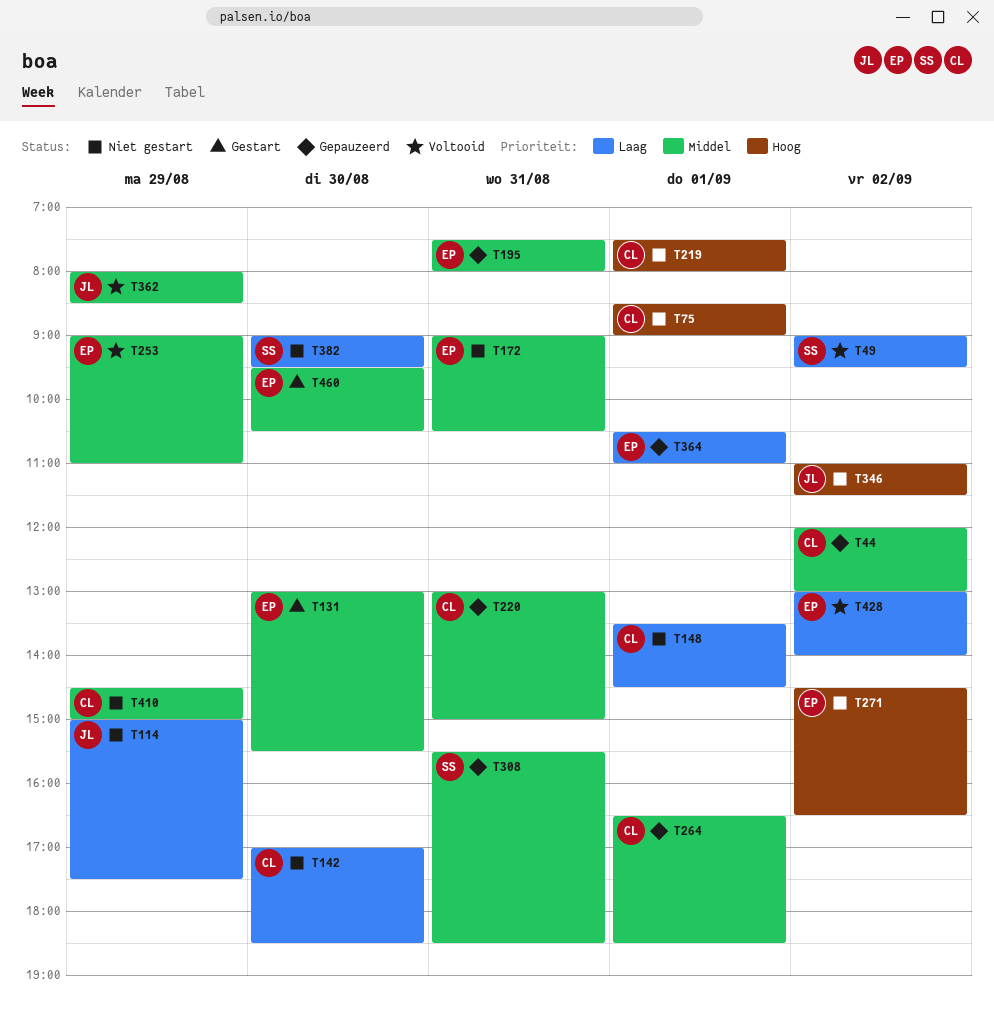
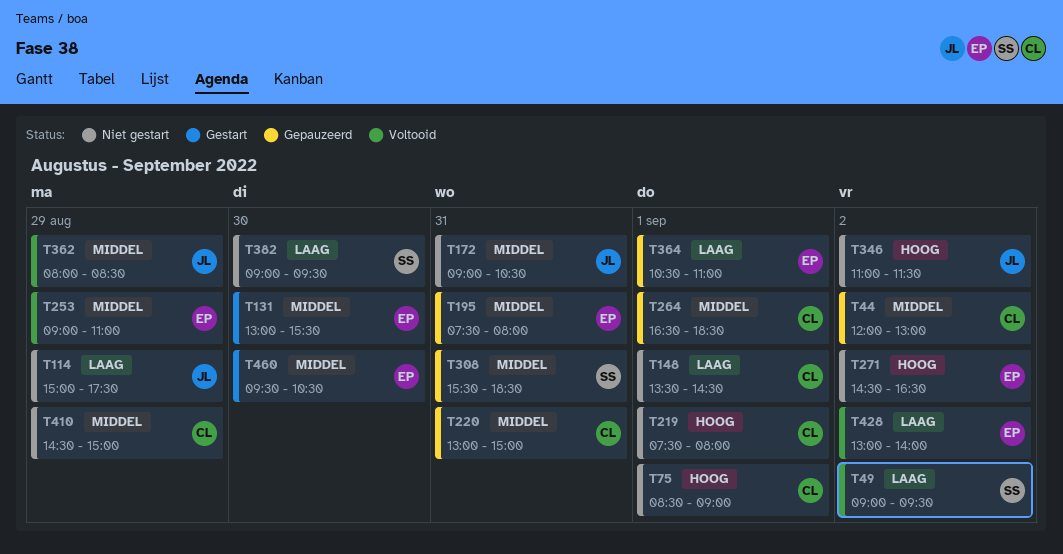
T142: present -> none
T172, owner: EP -> JL

